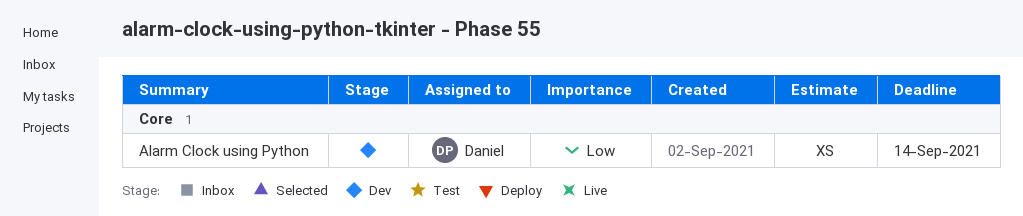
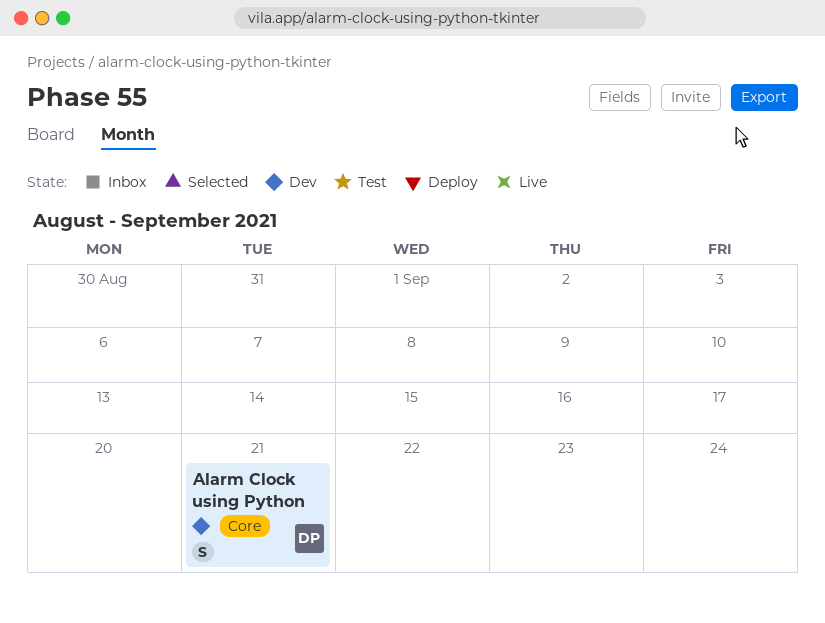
Alarm Clock using Python, estimate: XS -> S
Alarm Clock using Python, due: Sep 14 -> Sep 21

